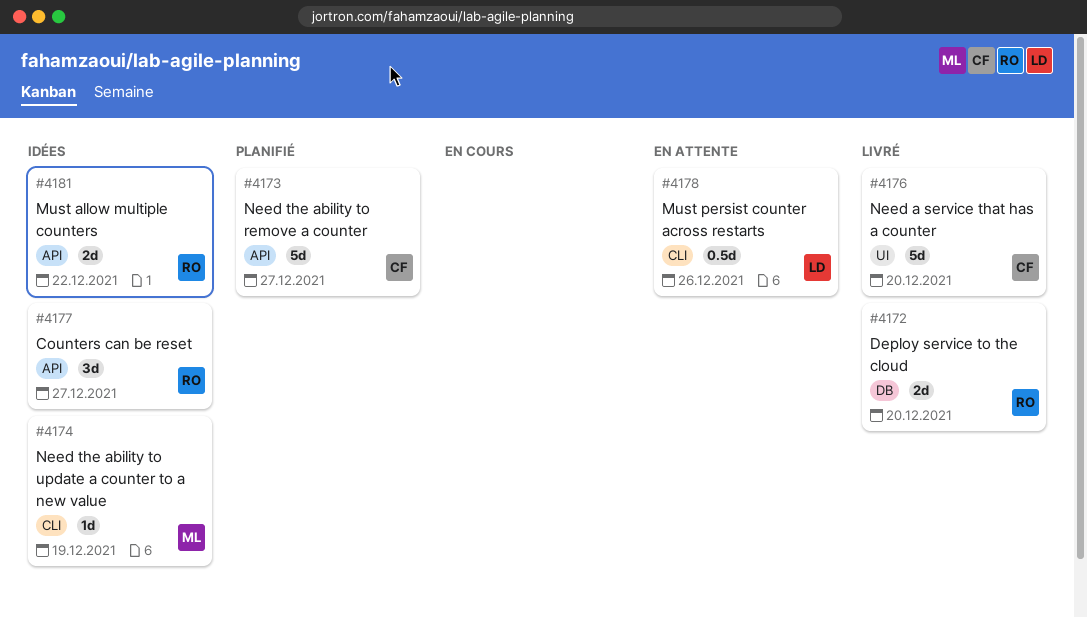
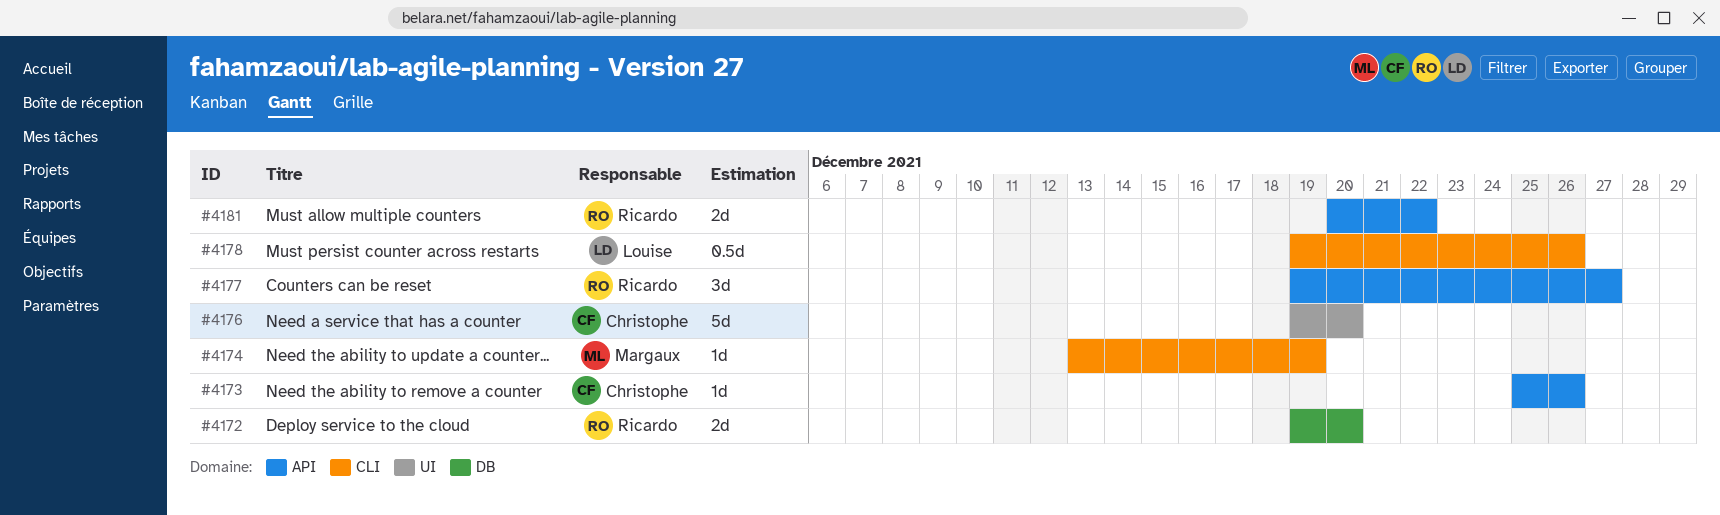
#4173, estimate: 5d -> 1d
#4173, due: Dec 27 -> Dec 26

